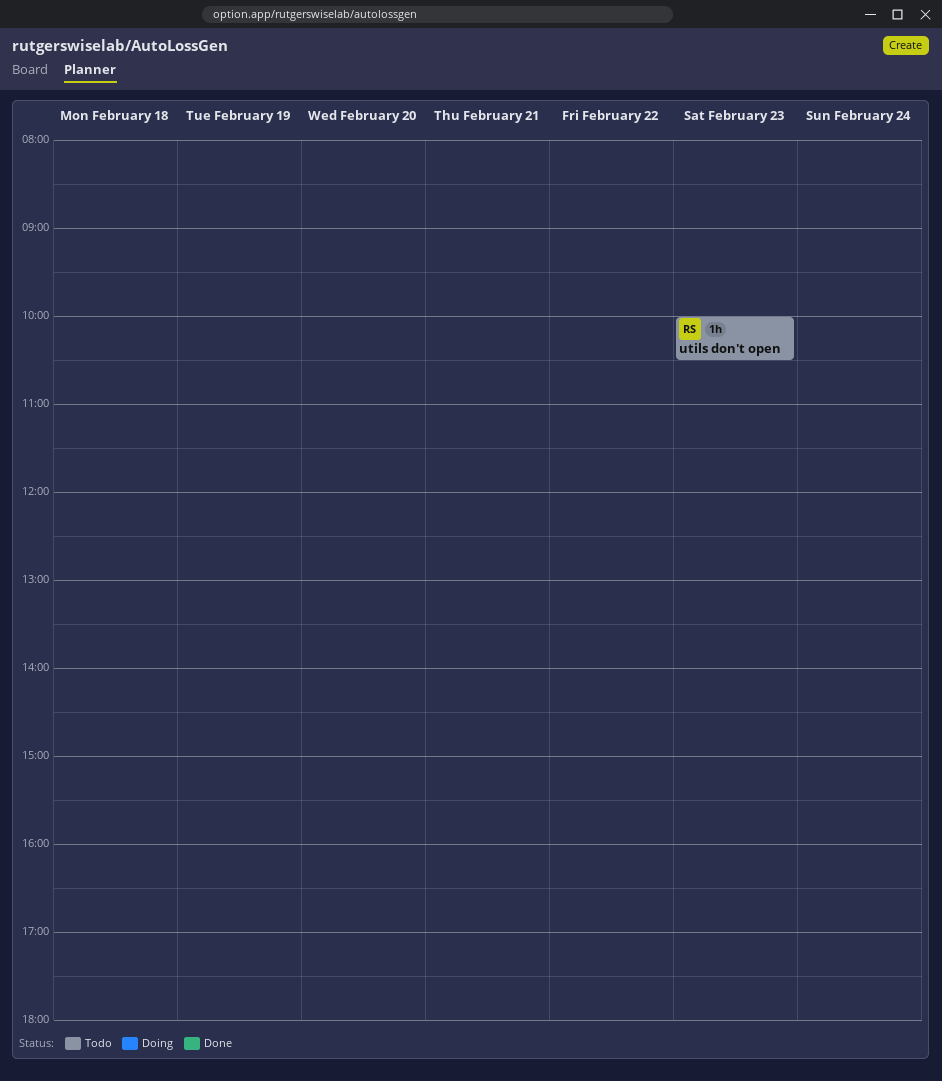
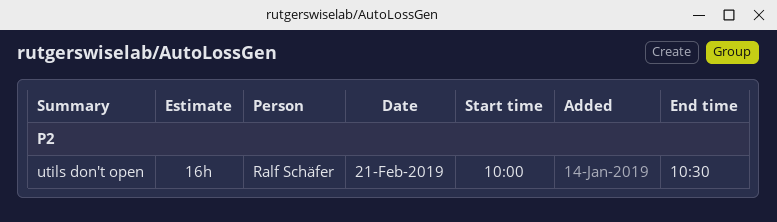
utils don't open, estimate: 1h -> 16h
utils don't open, day: Feb 23 -> Feb 21

